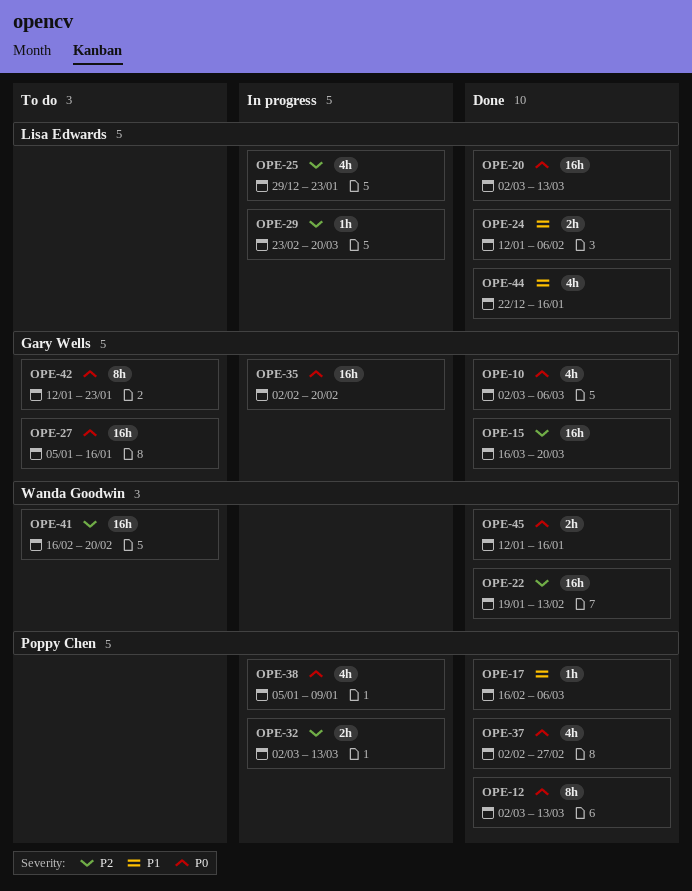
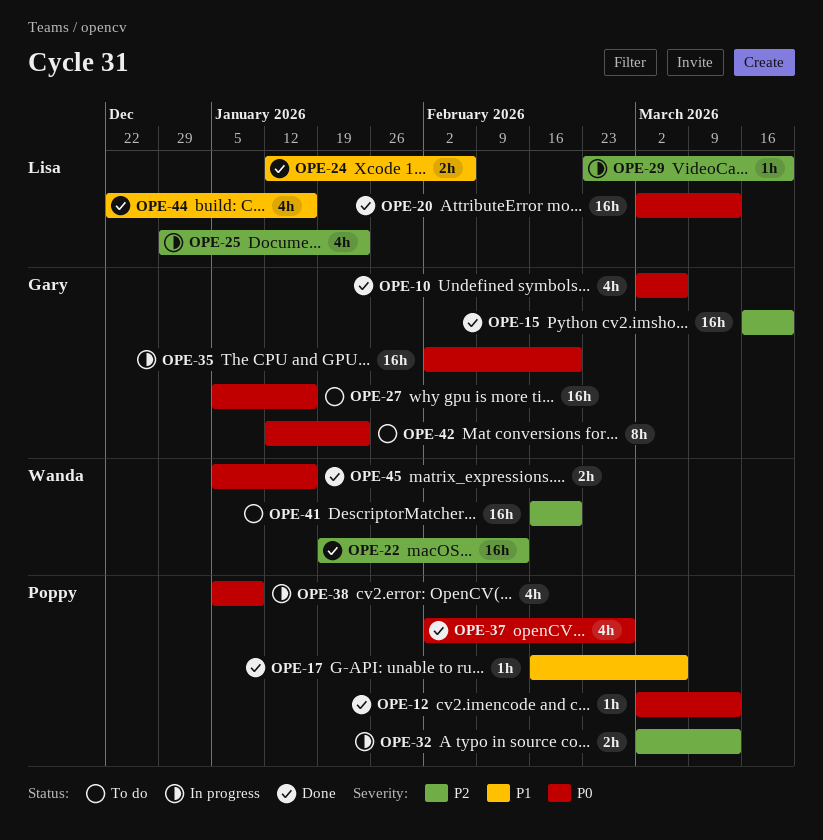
OPE-12, estimate: 8h -> 1h
OPE-45, start: Jan 12 -> Jan 5

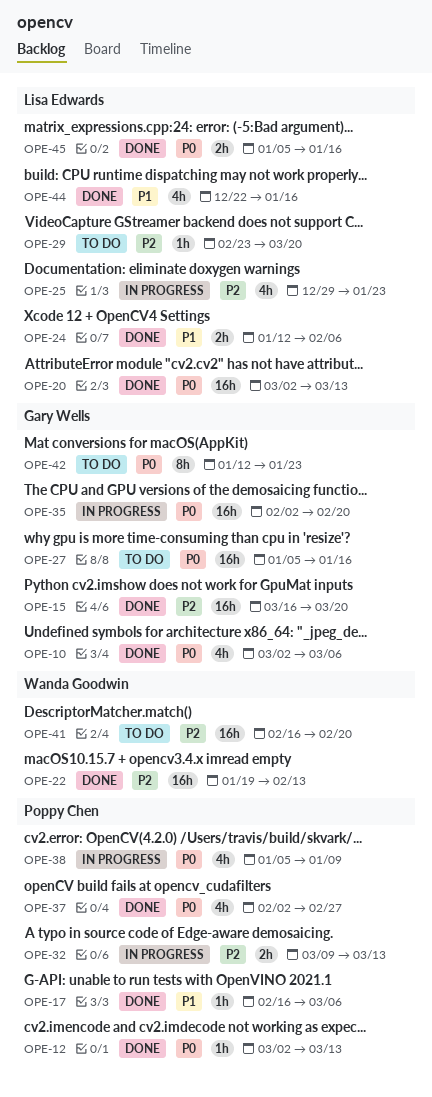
OPE-29, status: In progress -> To do
OPE-32, start: Mar 2 -> Mar 9
OPE-45, owner: Wanda Goodwin -> Lisa Edwards

